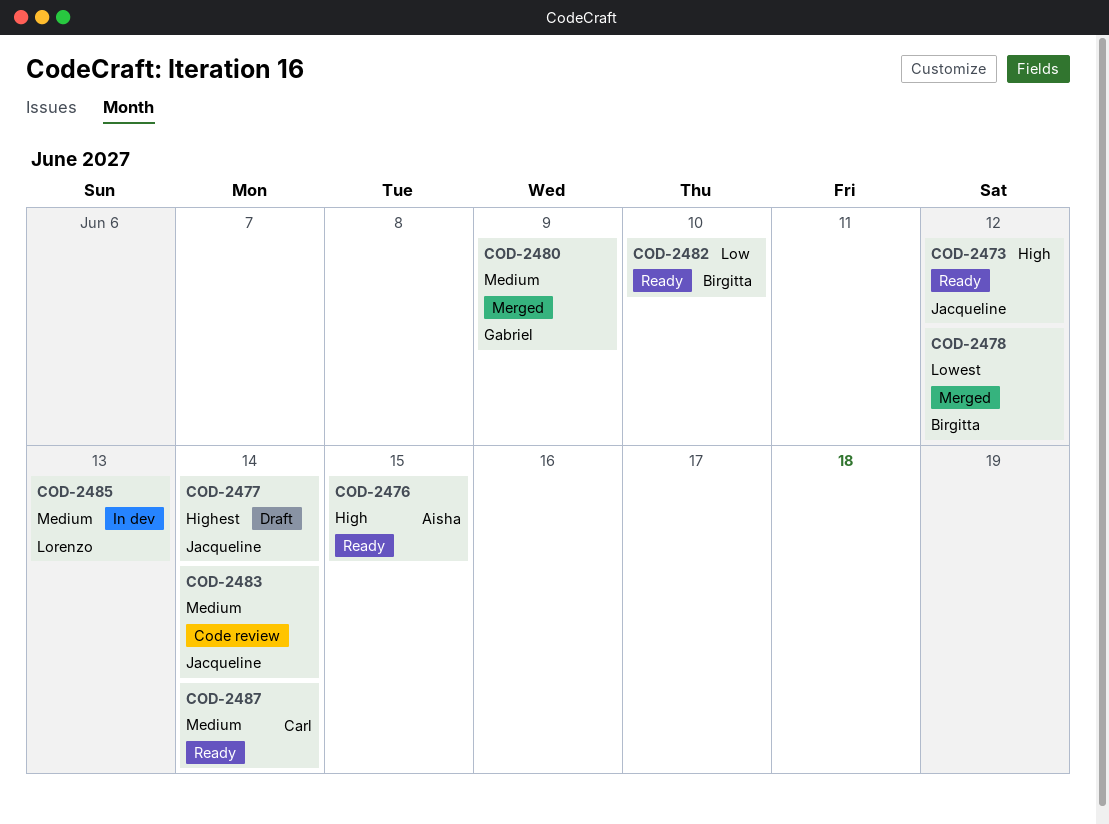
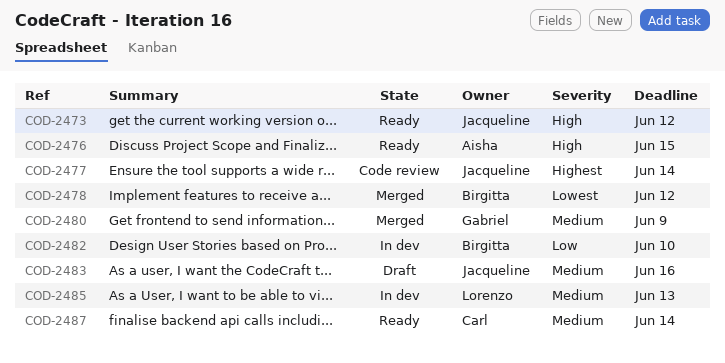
COD-2477, status: Draft -> Code review
COD-2482, status: Ready -> In dev
COD-2483, status: Code review -> Draft
COD-2483, due: Jun 14 -> Jun 16

